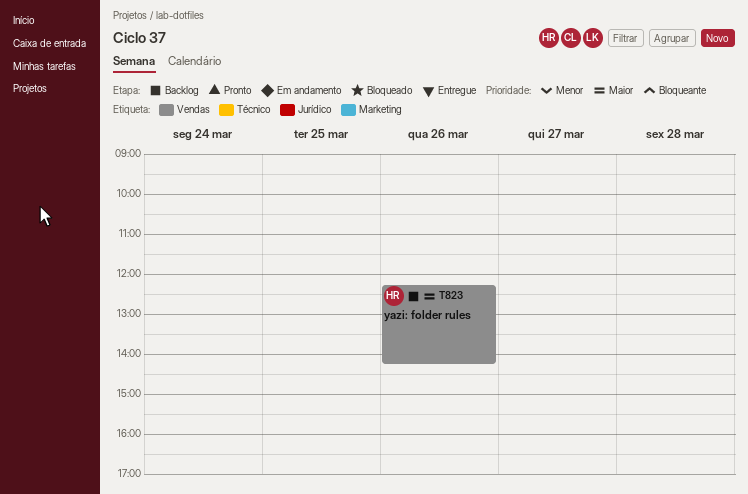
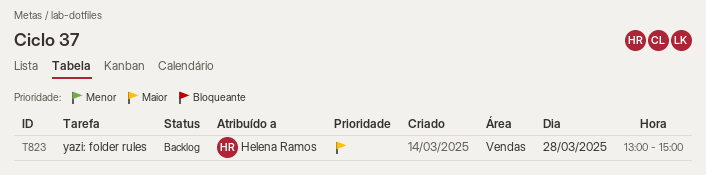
T823, day: Mar 26 -> Mar 28
T823, begins: 12:15 -> 13:00
T823, ends: 14:15 -> 15:00

